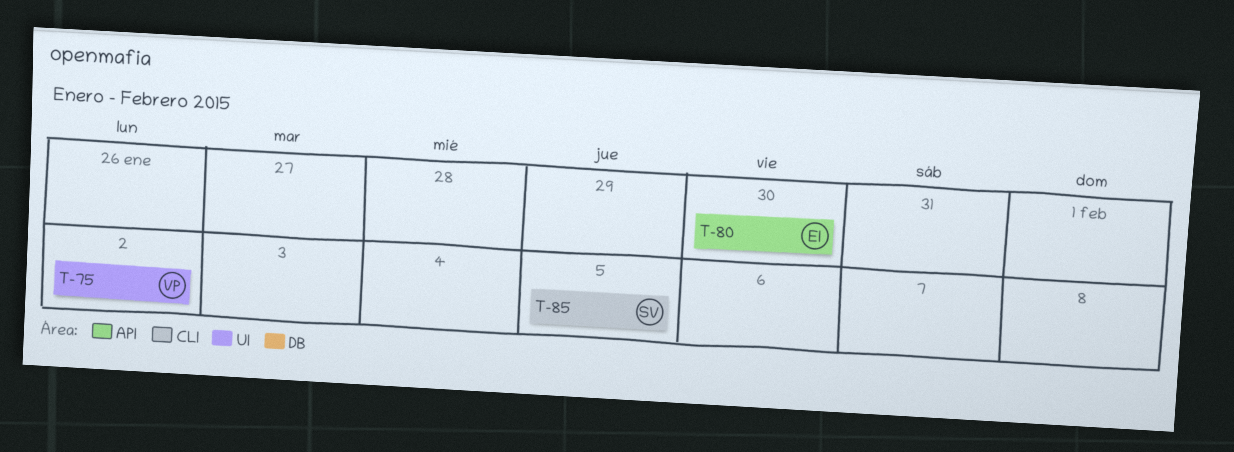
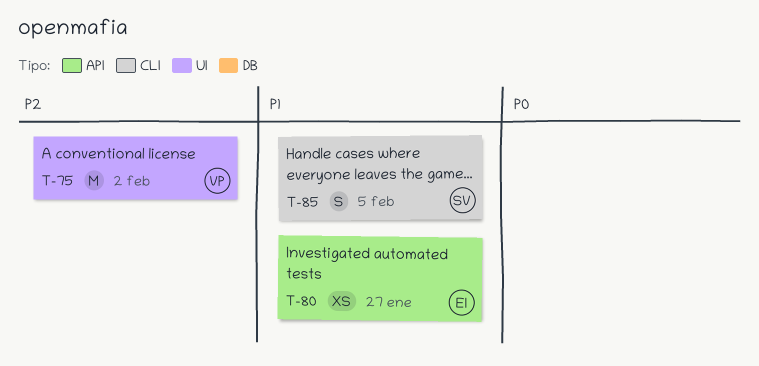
T-80, due: Jan 30 -> Jan 27

